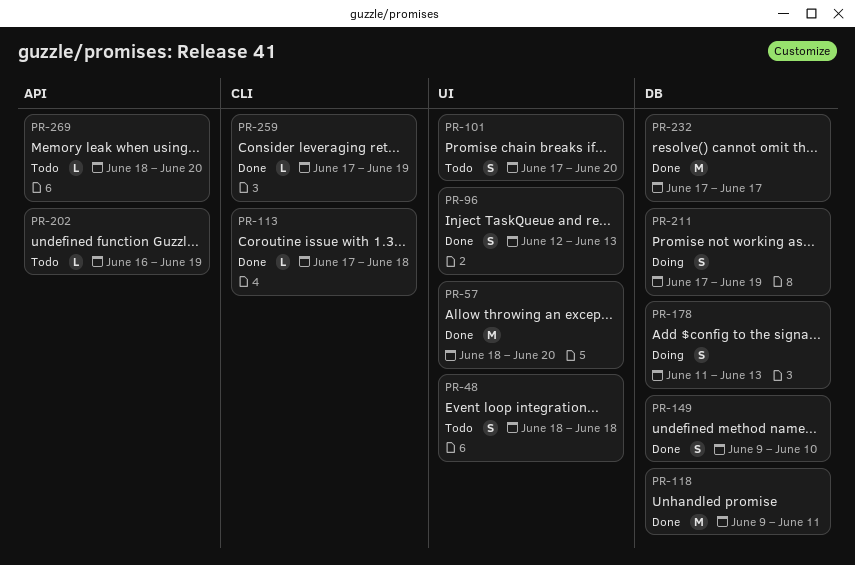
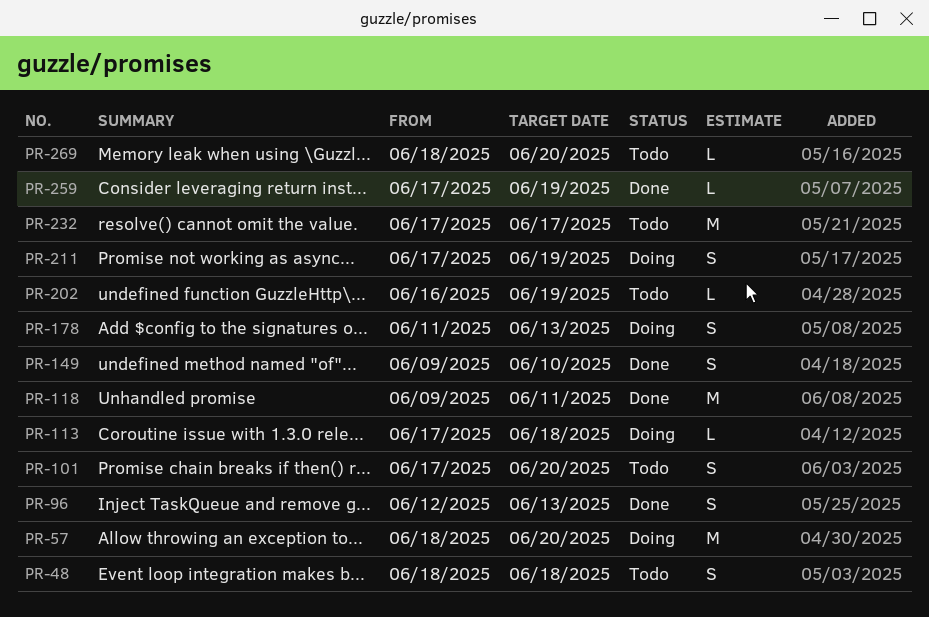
PR-57, status: Done -> Doing
PR-113, status: Done -> Doing
PR-232, status: Done -> Todo

